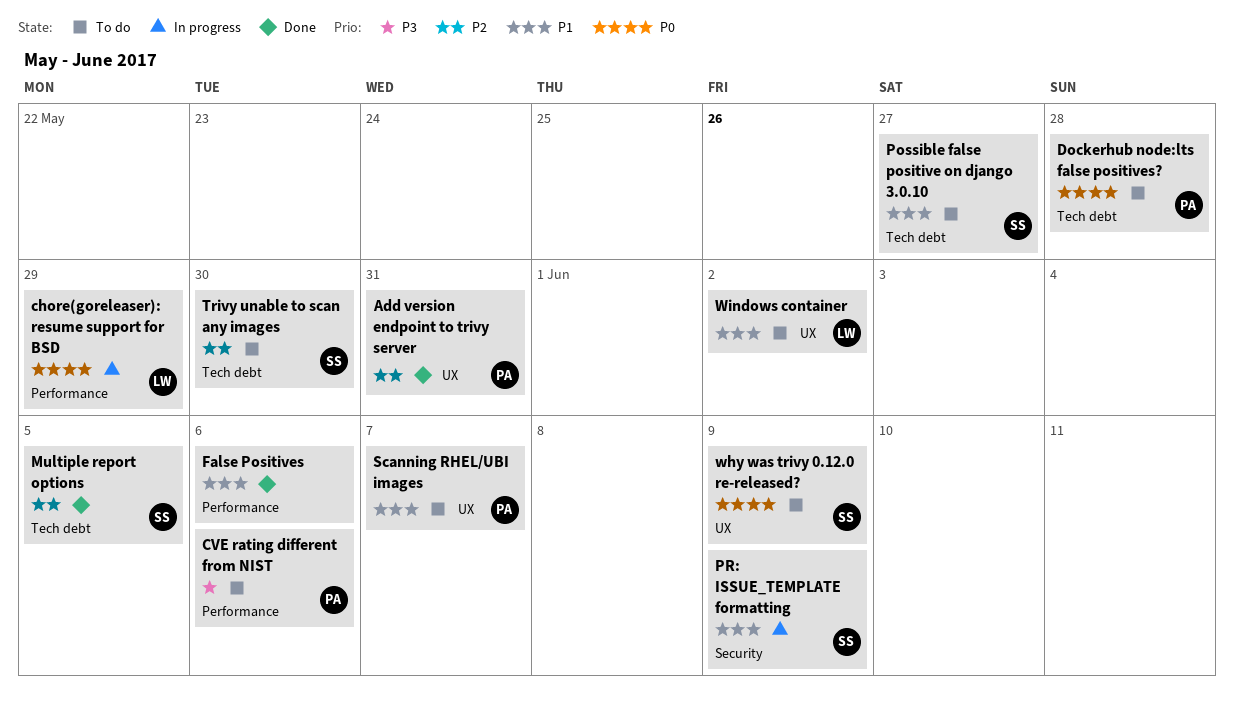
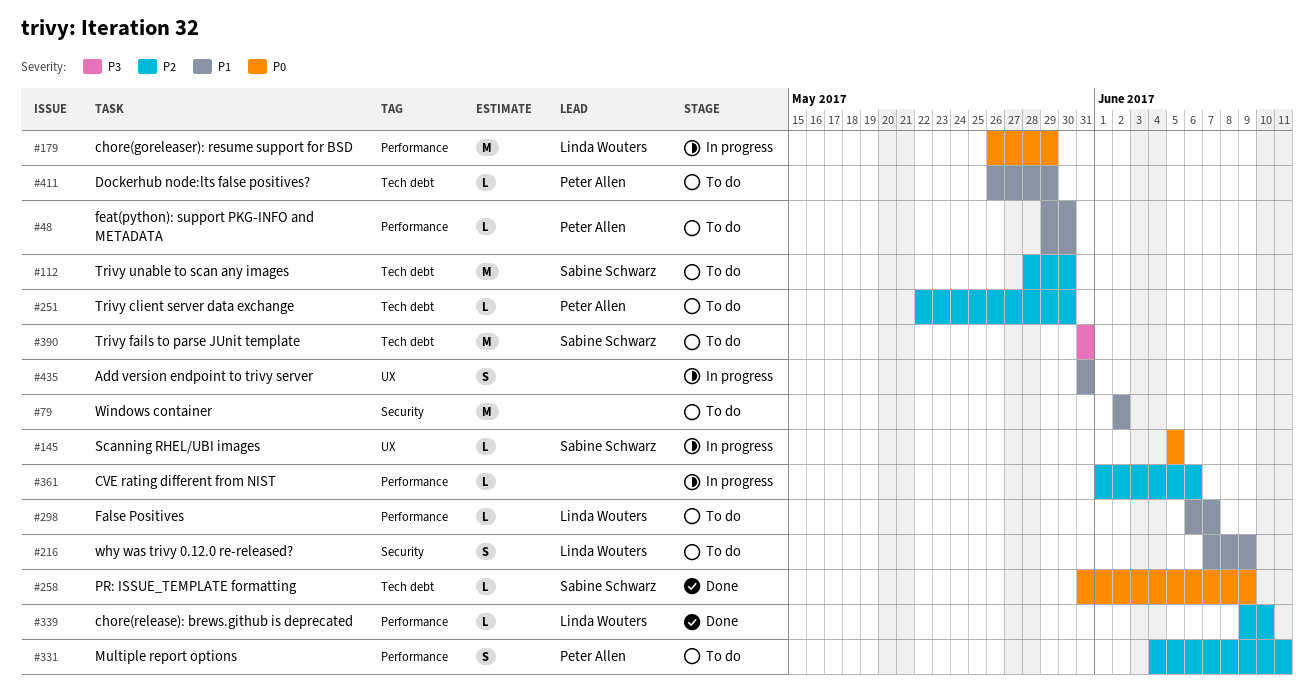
Add version endpoint to trivy server, status: Done -> In progress
Add version endpoint to trivy server, owner: Peter Allen -> none
Add version endpoint to trivy server, priority: P2 -> P1
chore(release): brews.github is deprecated: none -> present
CVE rating different from NIST, status: To do -> In progress
CVE rating different from NIST, owner: Peter Allen -> none
CVE rating different from NIST, priority: P3 -> P2
Dockerhub node:lts false positives?, priority: P0 -> P1
Dockerhub node:lts false positives?, due: May 28 -> May 29
False Positives, status: Done -> To do
False Positives, owner: none -> Linda Wouters
False Positives, due: Jun 6 -> Jun 7
feat(python): support PKG-INFO and METADATA: none -> present
Multiple report options, status: Done -> To do
Multiple report options, owner: Sabine Schwarz -> Peter Allen
Multiple report options, label: Tech debt -> Performance
Multiple report options, due: Jun 5 -> Jun 11
Possible false positive on django 3.0.10: present -> none
PR: ISSUE_TEMPLATE formatting, status: In progress -> Done
PR: ISSUE_TEMPLATE formatting, priority: P1 -> P0
PR: ISSUE_TEMPLATE formatting, label: Security -> Tech debt
Scanning RHEL/UBI images, status: To do -> In progress
Scanning RHEL/UBI images, owner: Peter Allen -> Sabine Schwarz
Scanning RHEL/UBI images, priority: P1 -> P0
Scanning RHEL/UBI images, due: Jun 7 -> Jun 5
Trivy client server data exchange: none -> present
Trivy fails to parse JUnit template: none -> present
why was trivy 0.12.0 re-released?, owner: Sabine Schwarz -> Linda Wouters
why was trivy 0.12.0 re-released?, priority: P0 -> P1
why was trivy 0.12.0 re-released?, label: UX -> Security
Windows container, owner: Linda Wouters -> none
Windows container, label: UX -> Security

